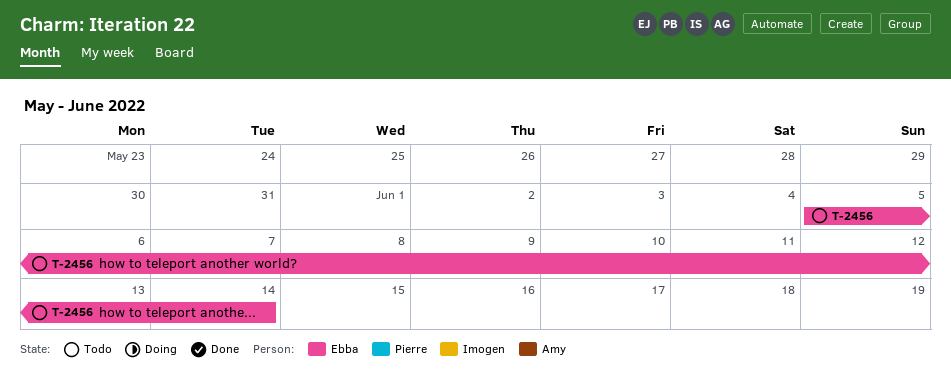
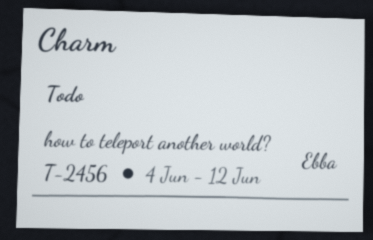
T-2456, start: Jun 5 -> Jun 4
T-2456, due: Jun 14 -> Jun 12

